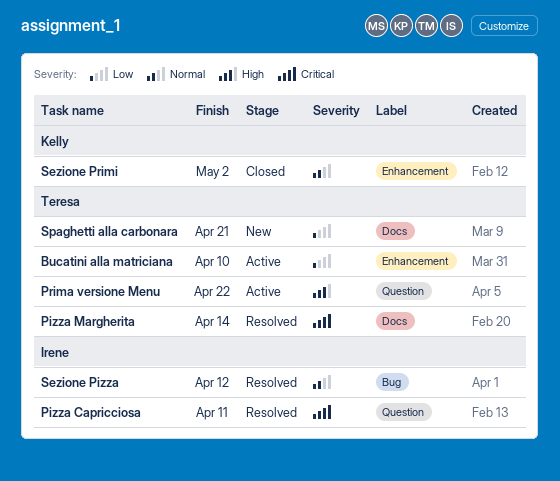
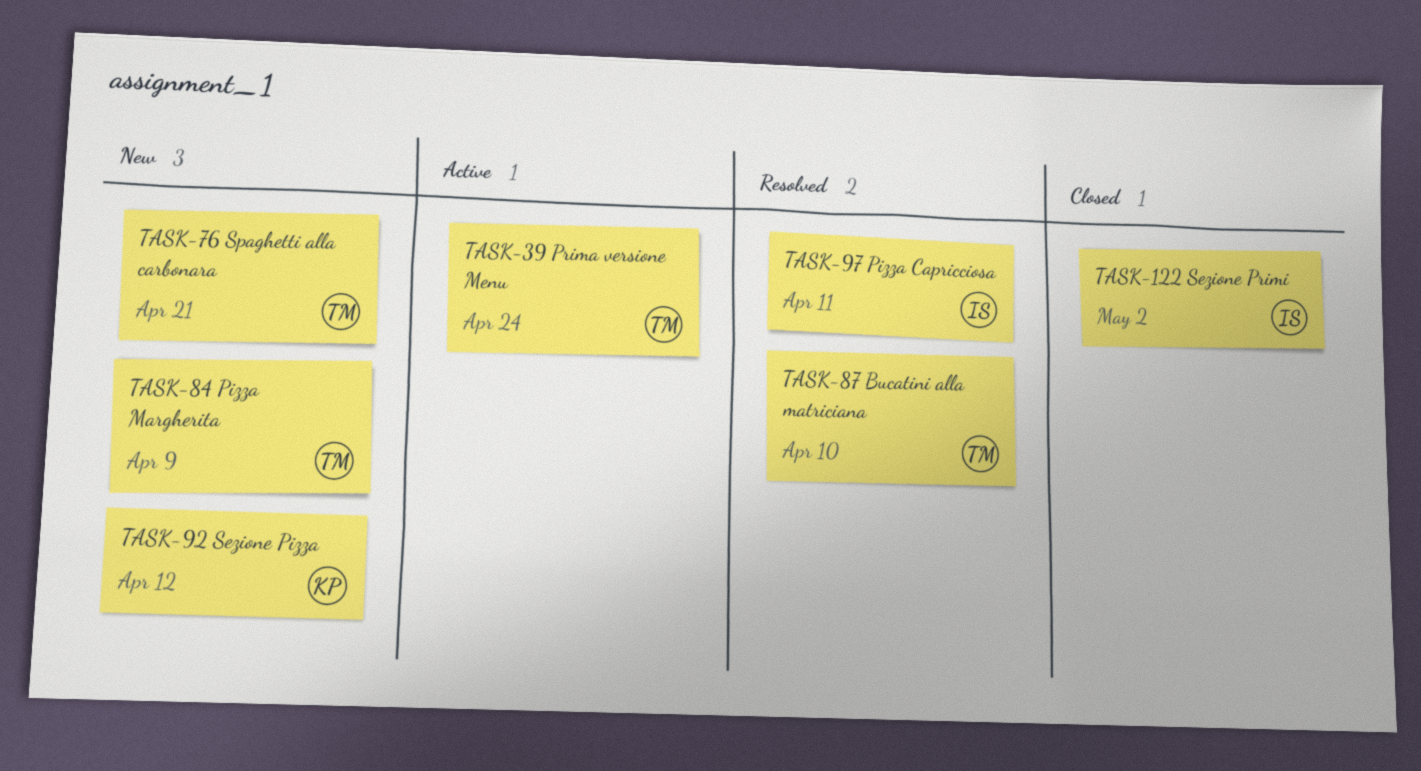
Bucatini alla matriciana, status: Active -> Resolved
Pizza Margherita, status: Resolved -> New
Pizza Margherita, due: Apr 14 -> Apr 9
Prima versione Menu, due: Apr 22 -> Apr 24
Sezione Pizza, status: Resolved -> New
Sezione Pizza, owner: Irene -> Kelly
Sezione Primi, owner: Kelly -> Irene

